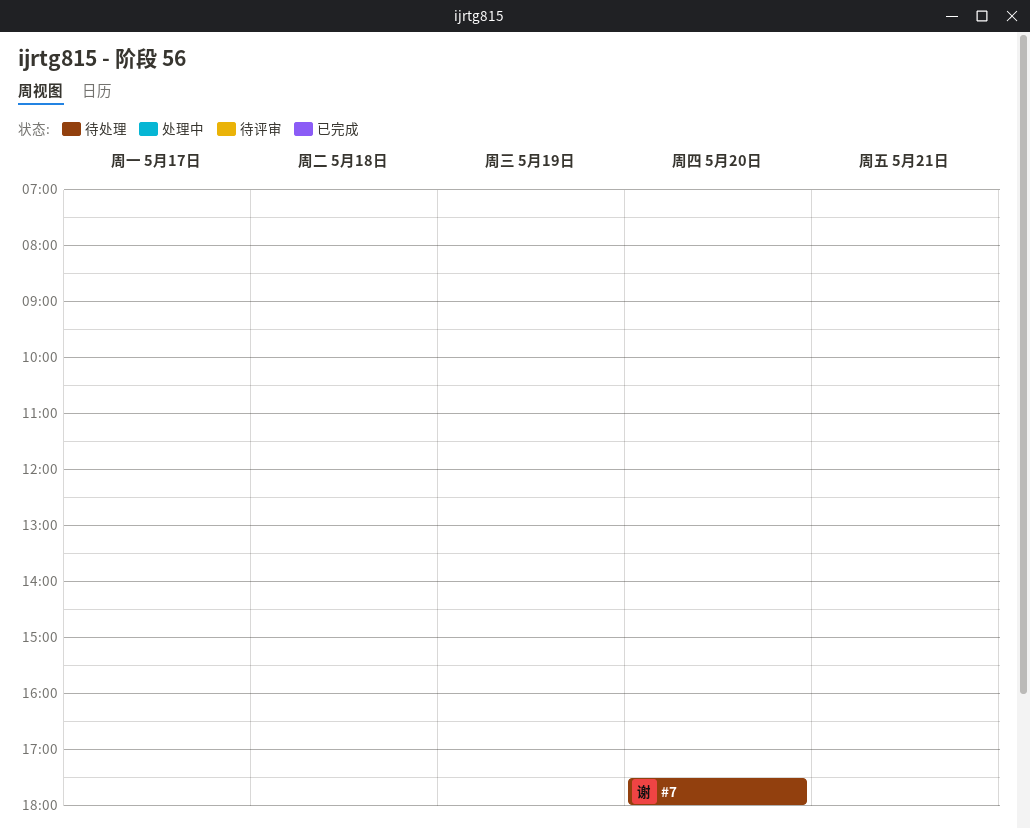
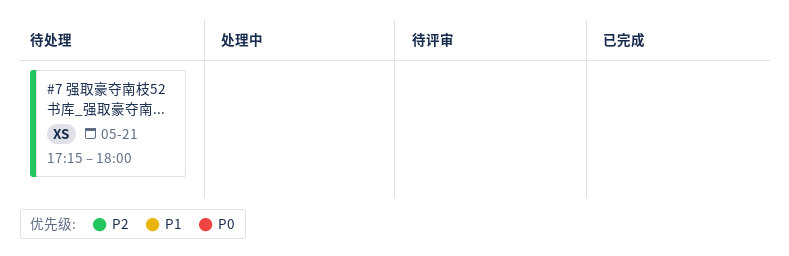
#7, day: May 20 -> May 21
#7, begins: 17:30 -> 17:15

